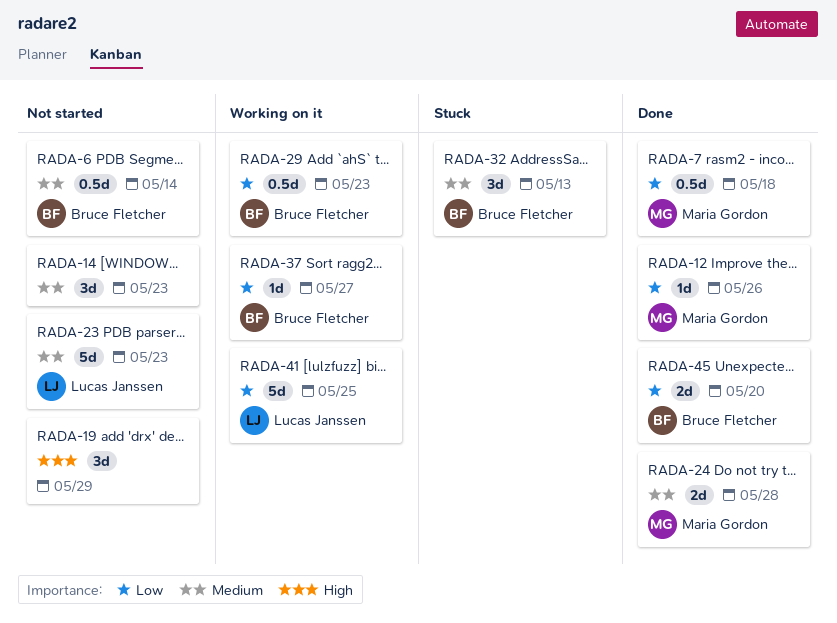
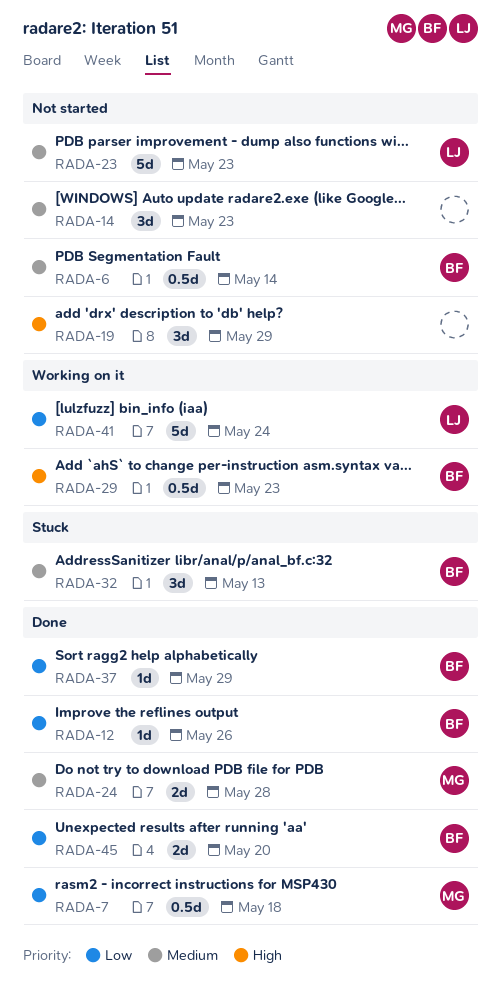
RADA-12, owner: Maria Gordon -> Bruce Fletcher
RADA-29, priority: Low -> High
RADA-37, status: Working on it -> Done
RADA-37, due: May 27 -> May 29
RADA-41, due: May 25 -> May 24

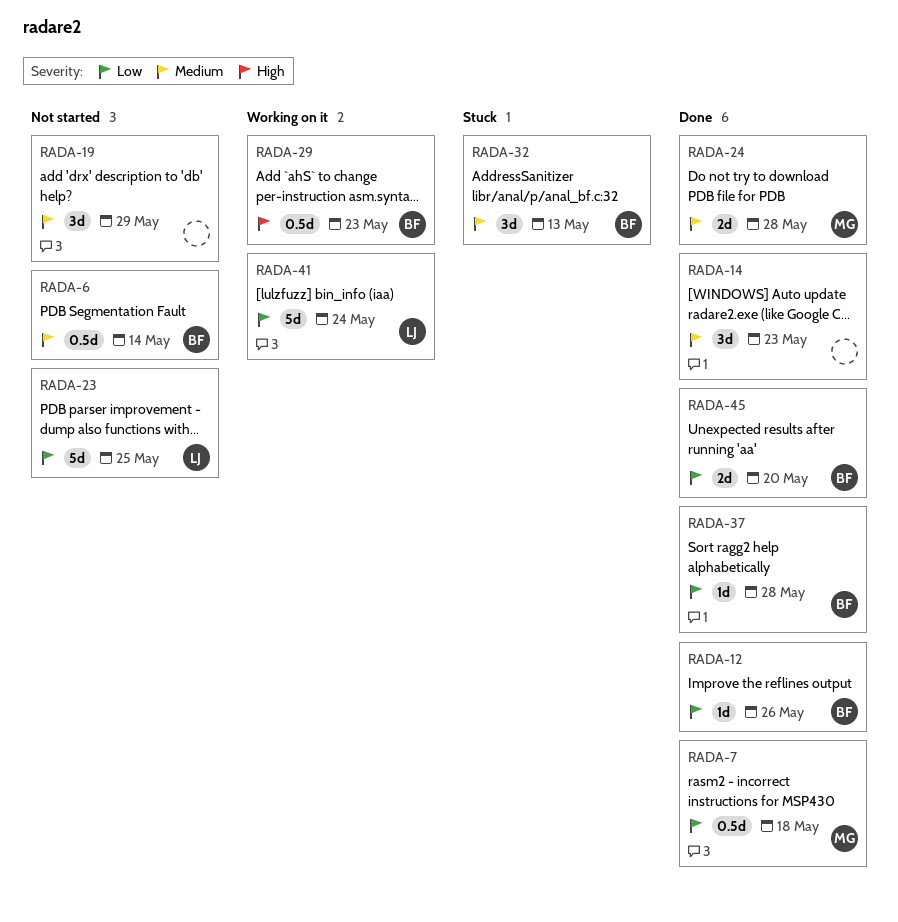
RADA-14, status: Not started -> Done
RADA-19, priority: High -> Medium
RADA-23, priority: Medium -> Low
RADA-23, due: May 23 -> May 25
RADA-37, due: May 29 -> May 28

